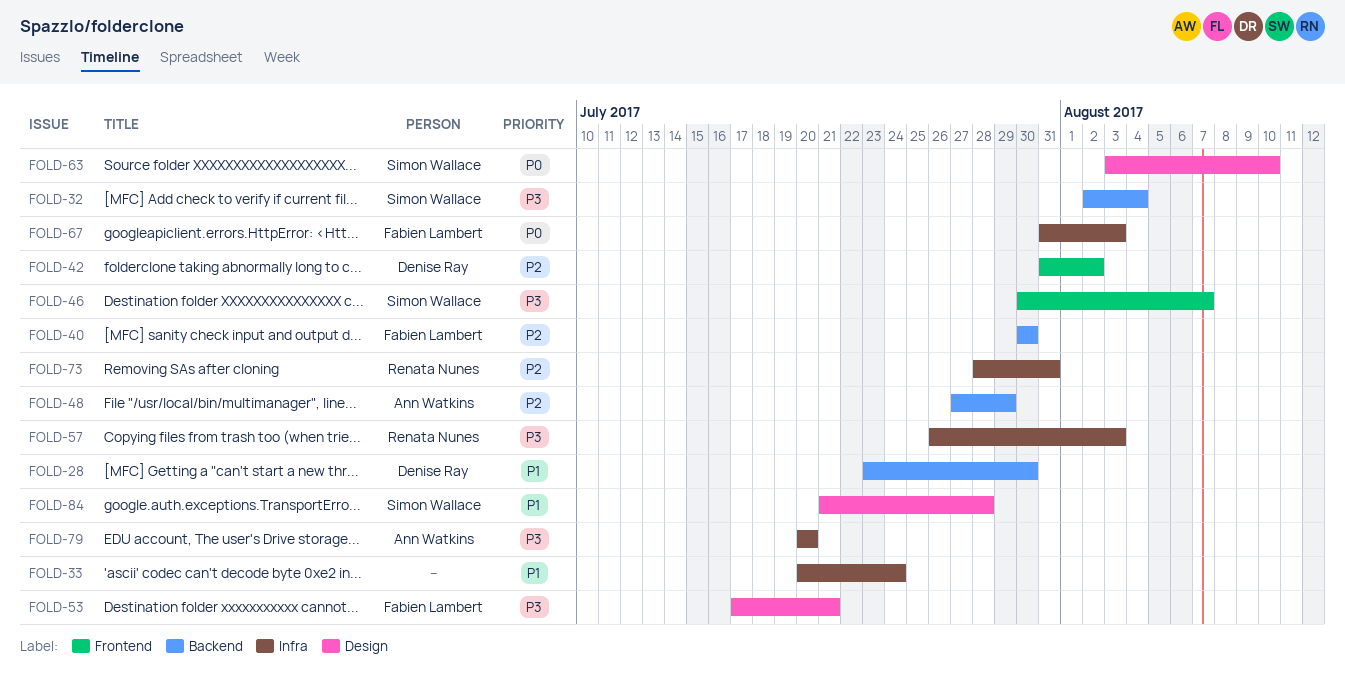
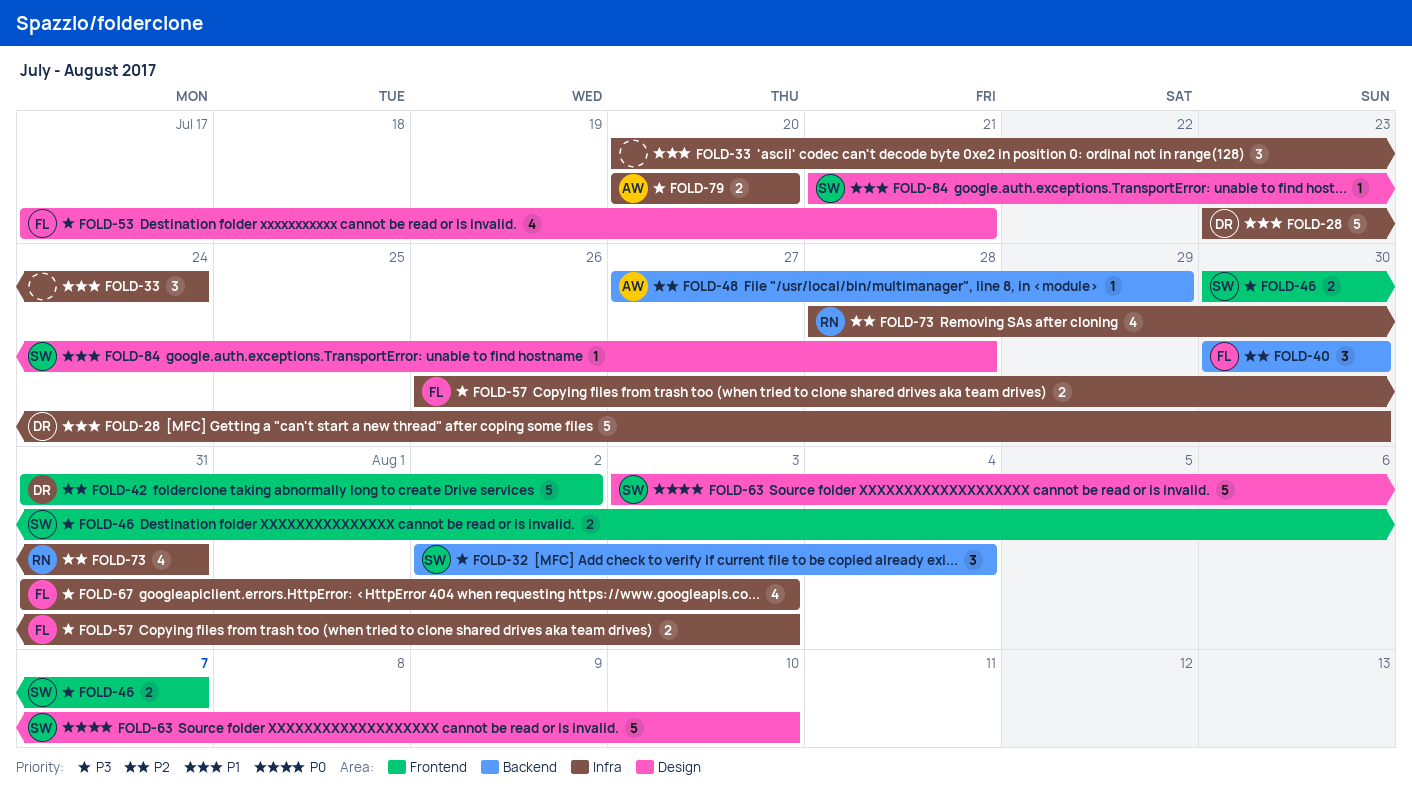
FOLD-28, label: Backend -> Infra
FOLD-57, owner: Renata Nunes -> Fabien Lambert
FOLD-67, priority: P0 -> P3

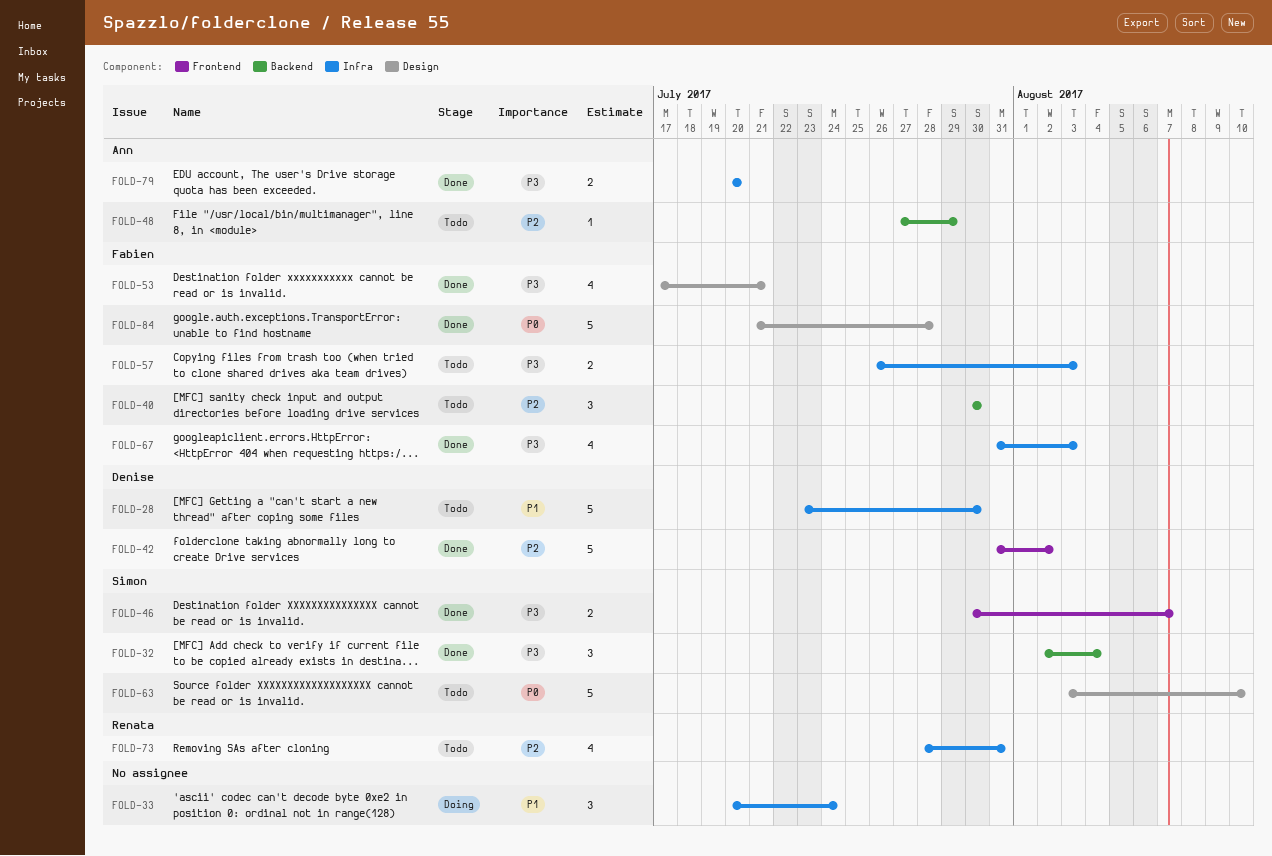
FOLD-84, owner: Simon -> Fabien
FOLD-84, priority: P1 -> P0
FOLD-84, estimate: 1 -> 5

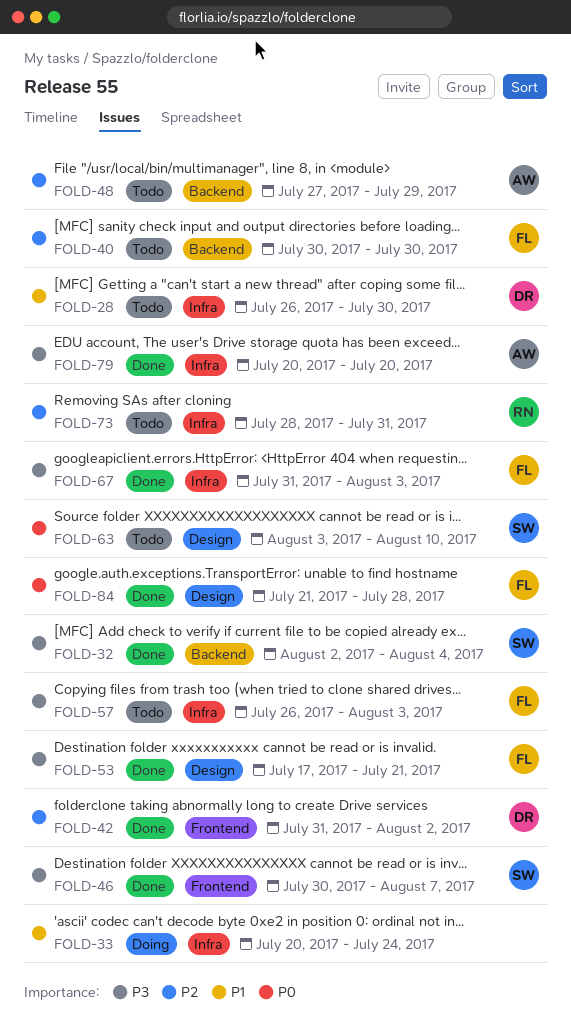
FOLD-28, start: Jul 23 -> Jul 26

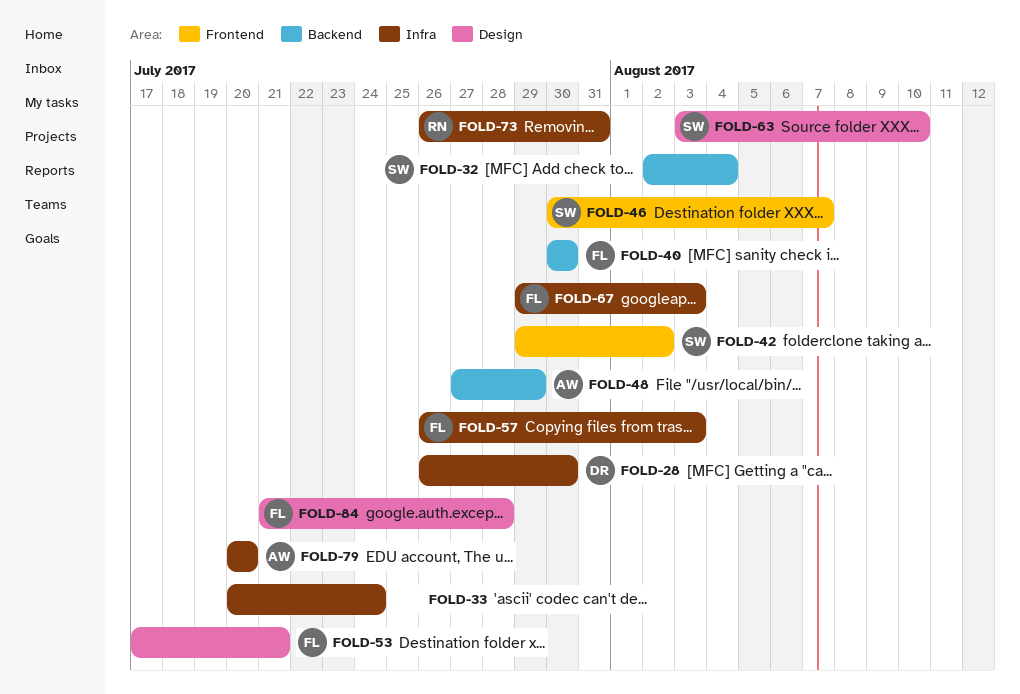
FOLD-42, owner: DR -> SW
FOLD-42, start: Jul 31 -> Jul 29
FOLD-67, start: Jul 31 -> Jul 29
FOLD-73, start: Jul 28 -> Jul 26

